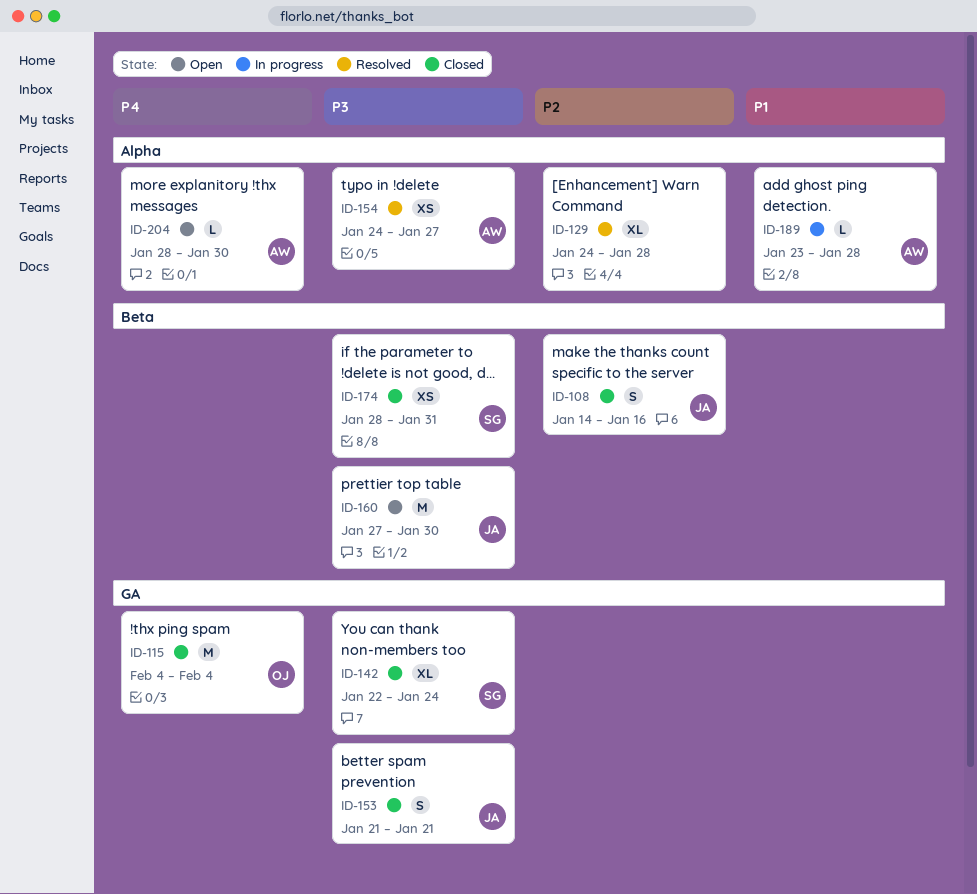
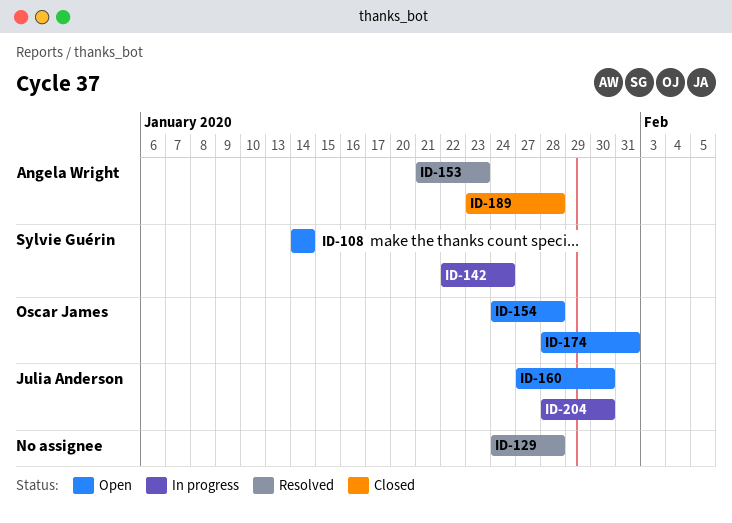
ID-108, status: Closed -> Open
ID-108, owner: Julia Anderson -> Sylvie Guérin
ID-108, due: Jan 16 -> Jan 14
ID-115: present -> none
ID-142, status: Closed -> In progress
ID-153, status: Closed -> Resolved
ID-153, owner: Julia Anderson -> Angela Wright
ID-153, due: Jan 21 -> Jan 23
ID-154, status: Resolved -> Open
ID-154, owner: Angela Wright -> Oscar James
ID-154, due: Jan 27 -> Jan 28
ID-174, status: Closed -> Open
ID-174, owner: Sylvie Guérin -> Oscar James
ID-189, status: In progress -> Closed
ID-204, status: Open -> In progress
ID-204, owner: Angela Wright -> Julia Anderson

